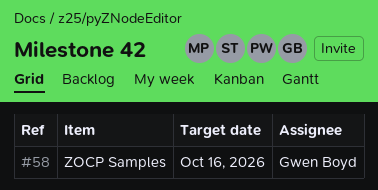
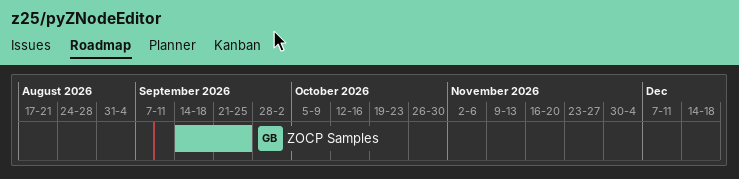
ZOCP Samples, due: Oct 16 -> Sep 25

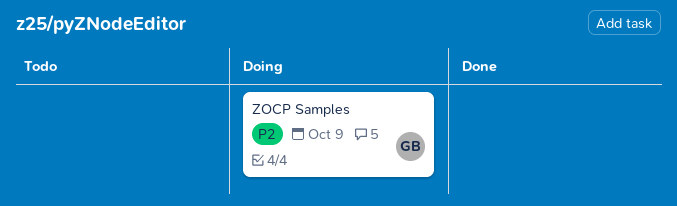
ZOCP Samples, due: Sep 25 -> Oct 9

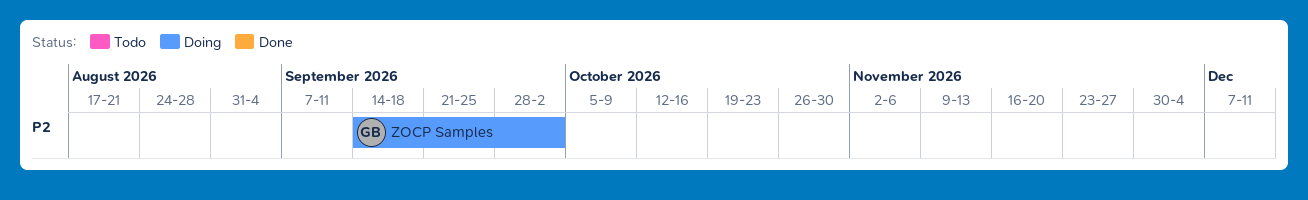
ZOCP Samples, due: Oct 9 -> Oct 2

